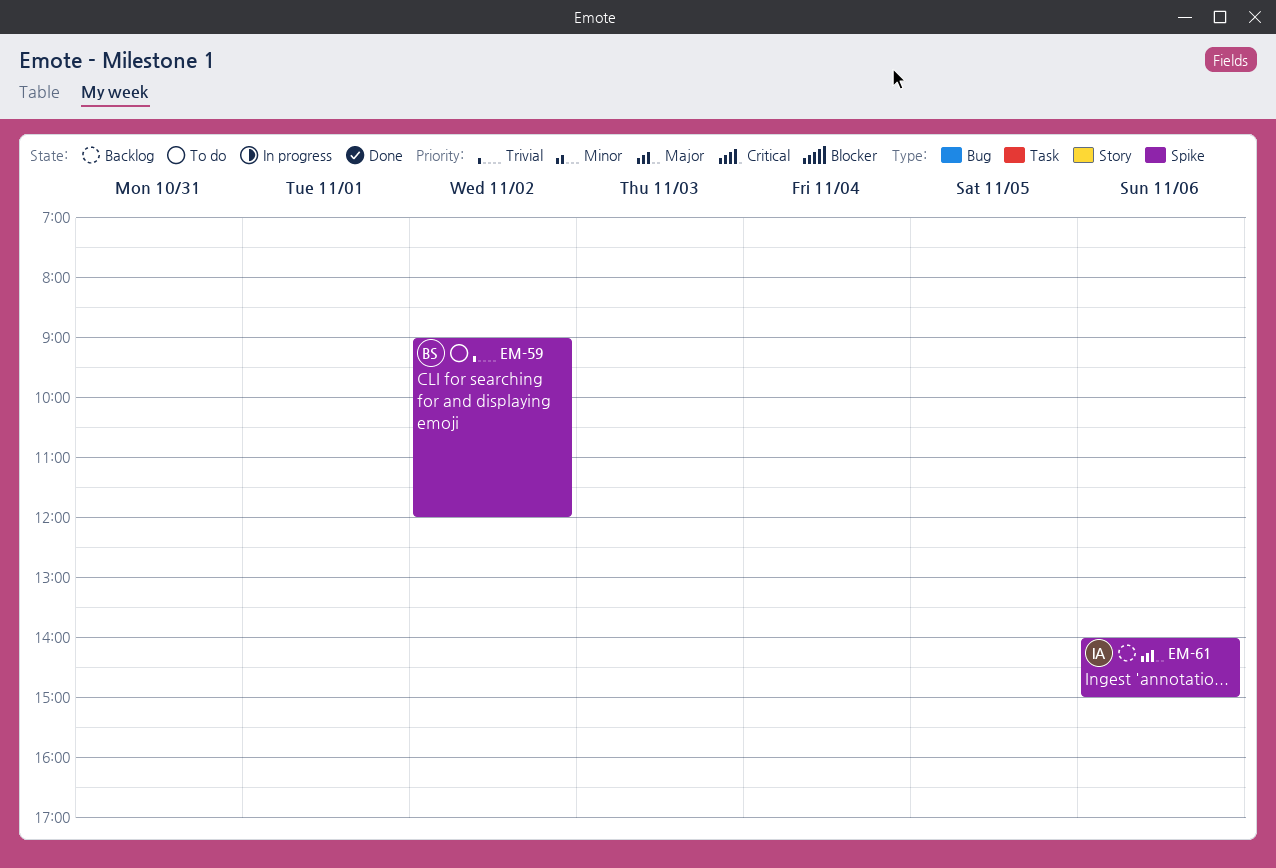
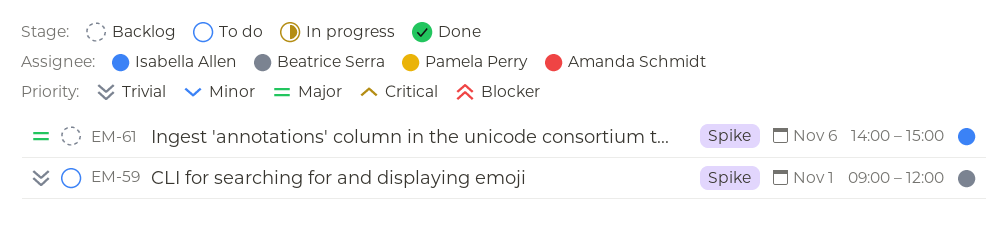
EM-59, day: Nov 2 -> Nov 1

